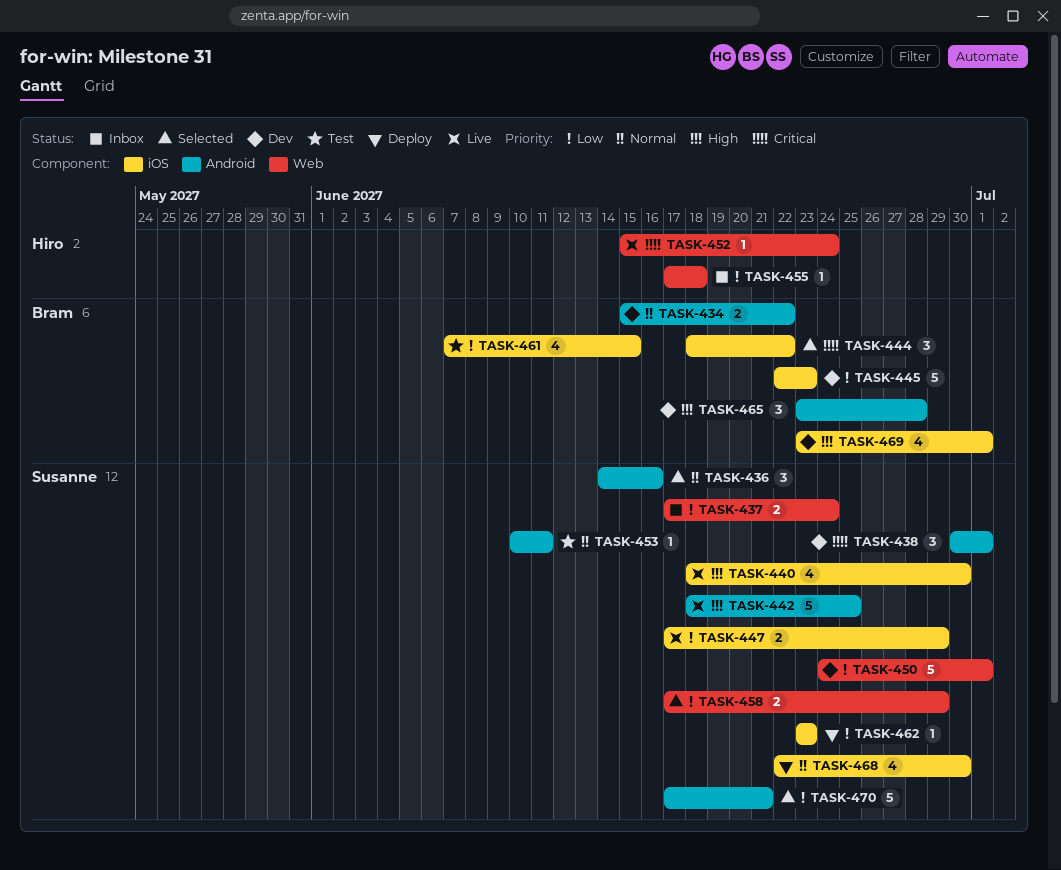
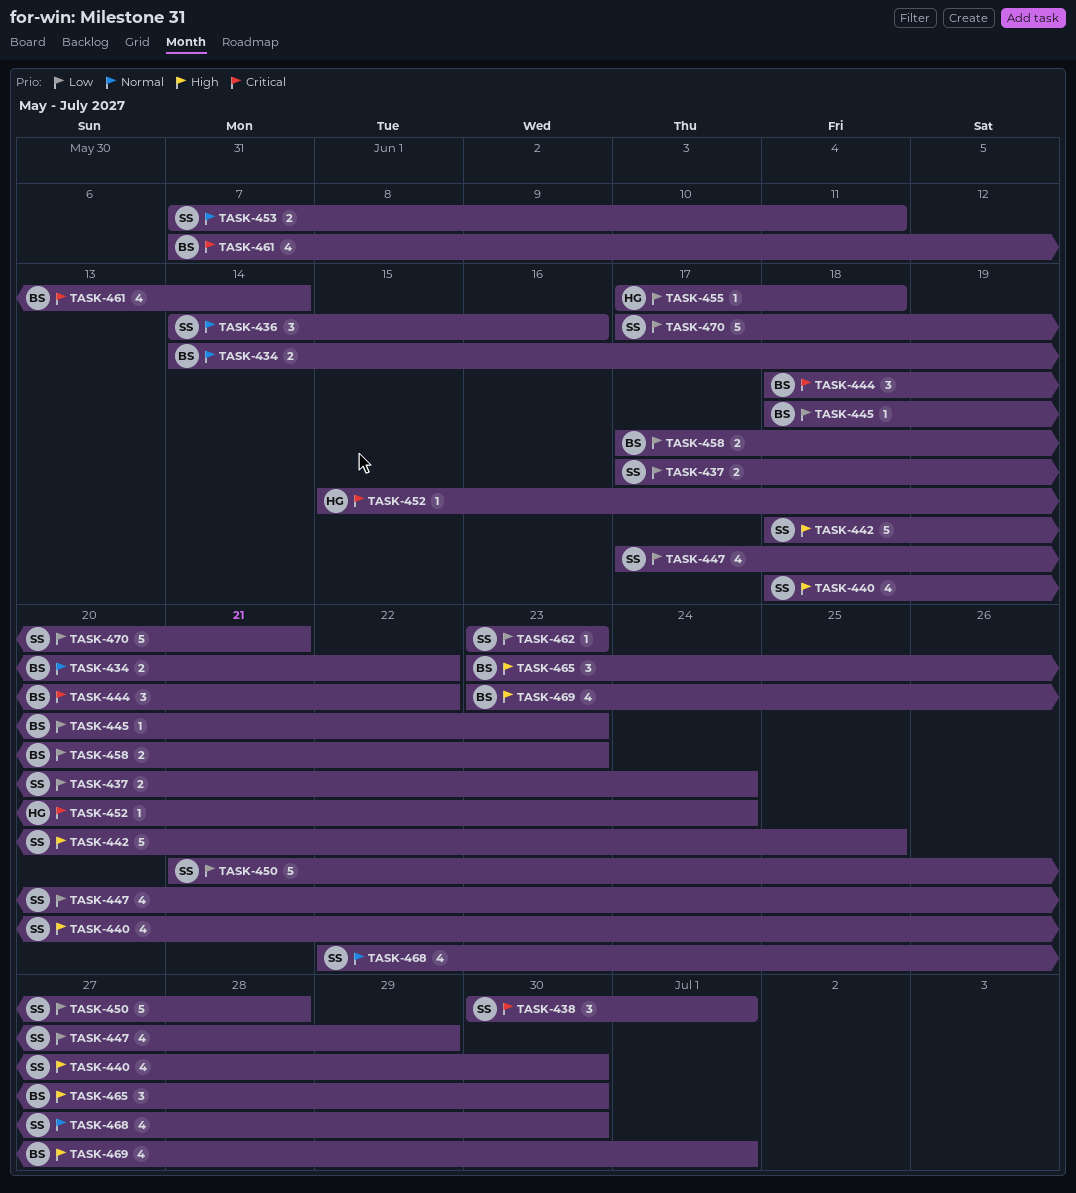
TASK-434, start: Jun 15 -> Jun 14
TASK-445, estimate: 5 -> 1
TASK-445, start: Jun 22 -> Jun 18
TASK-447, estimate: 2 -> 4
TASK-450, start: Jun 24 -> Jun 21
TASK-450, due: Jul 1 -> Jun 28
TASK-453, estimate: 1 -> 2
TASK-453, start: Jun 10 -> Jun 7
TASK-458, owner: Susanne -> Bram
TASK-458, due: Jun 29 -> Jun 23
TASK-461, priority: Low -> Critical
TASK-461, due: Jun 15 -> Jun 14
TASK-465, due: Jun 28 -> Jun 30

